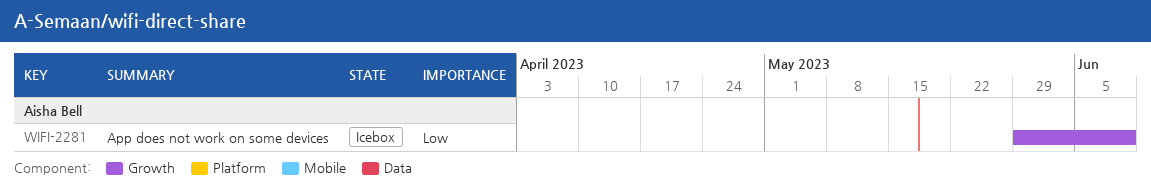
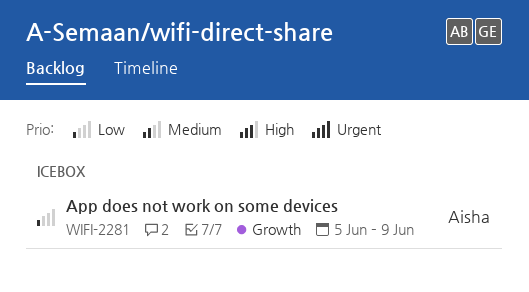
WIFI-2281, start: May 29 -> Jun 5

